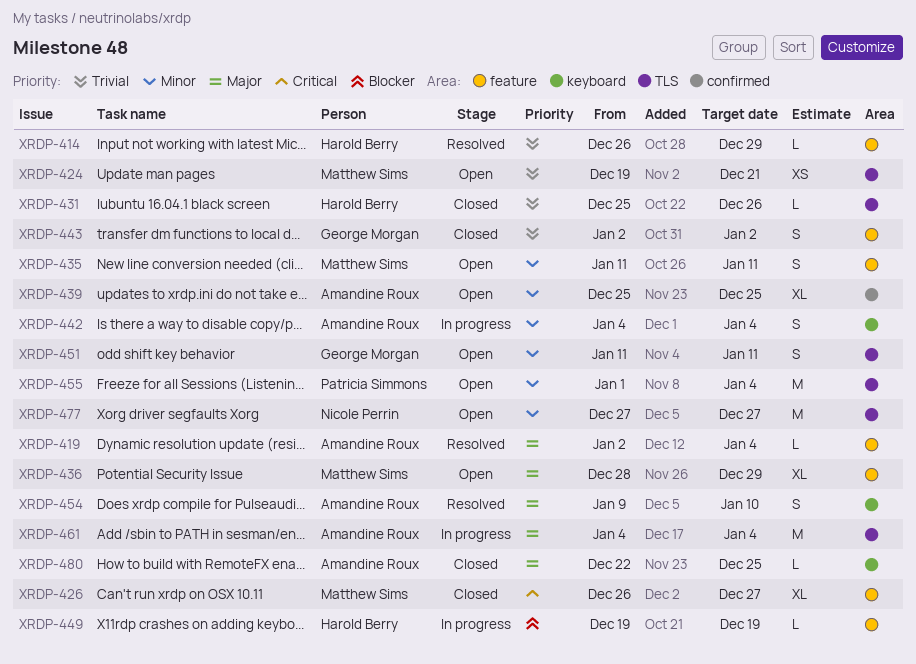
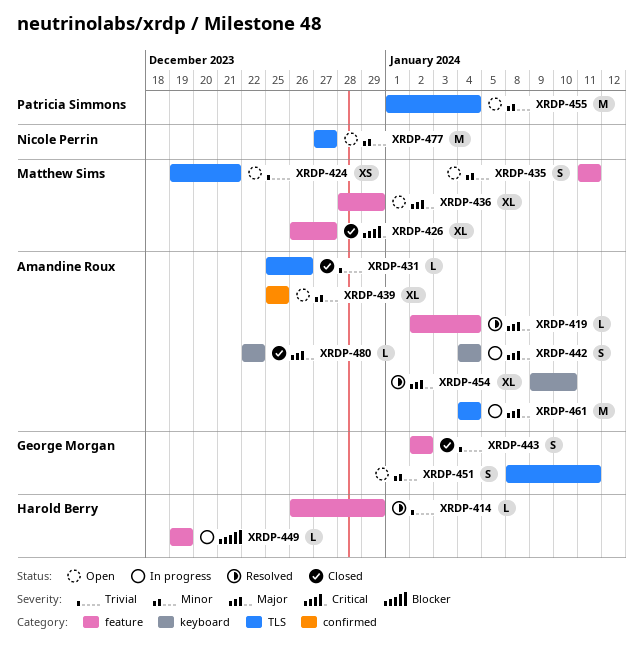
XRDP-431, owner: Harold Berry -> Amandine Roux
XRDP-442, priority: Minor -> Major
XRDP-451, start: Jan 11 -> Jan 8
XRDP-454, estimate: S -> XL
XRDP-480, due: Dec 25 -> Dec 22

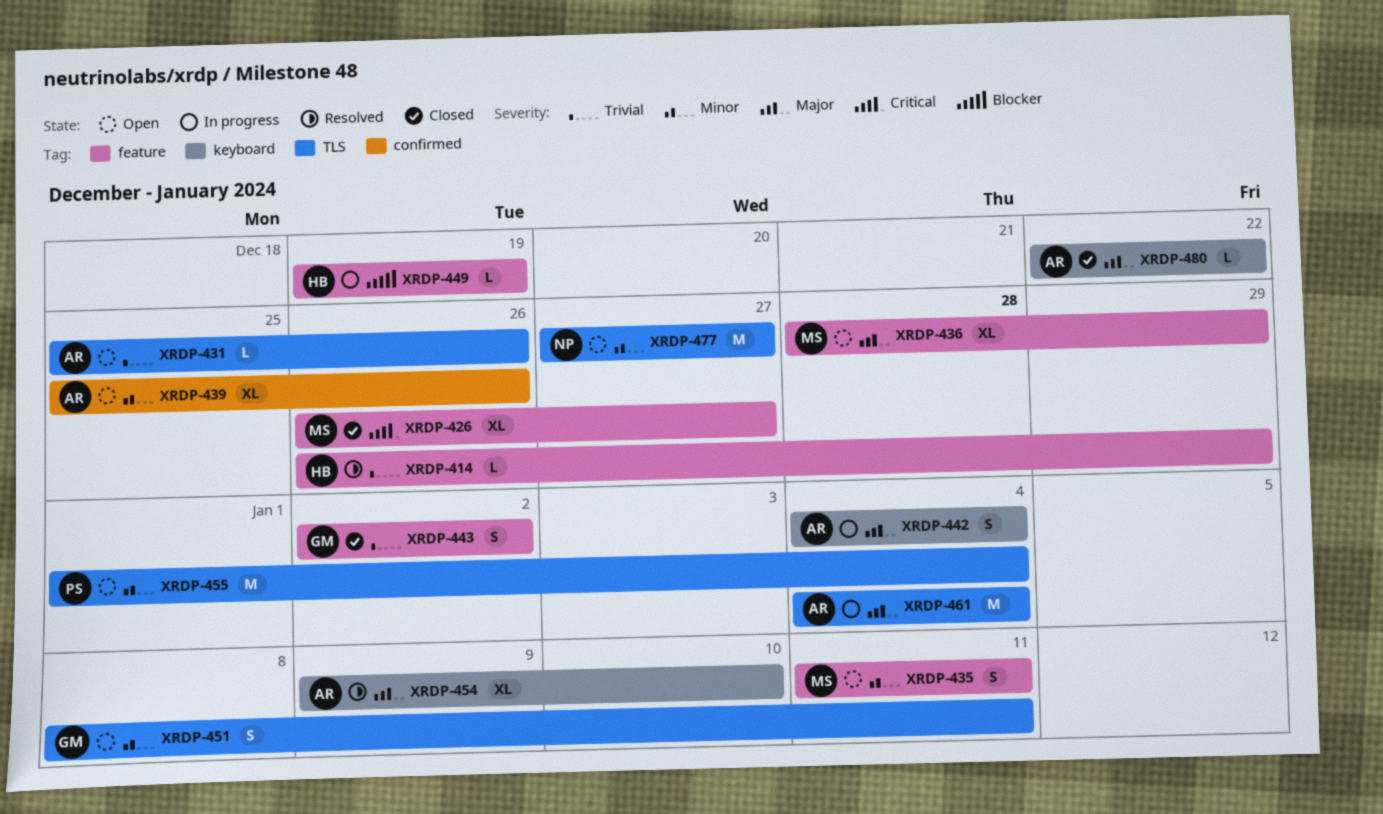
XRDP-419: present -> none
XRDP-424: present -> none
XRDP-431, status: Closed -> Open
XRDP-439, due: Dec 25 -> Dec 26

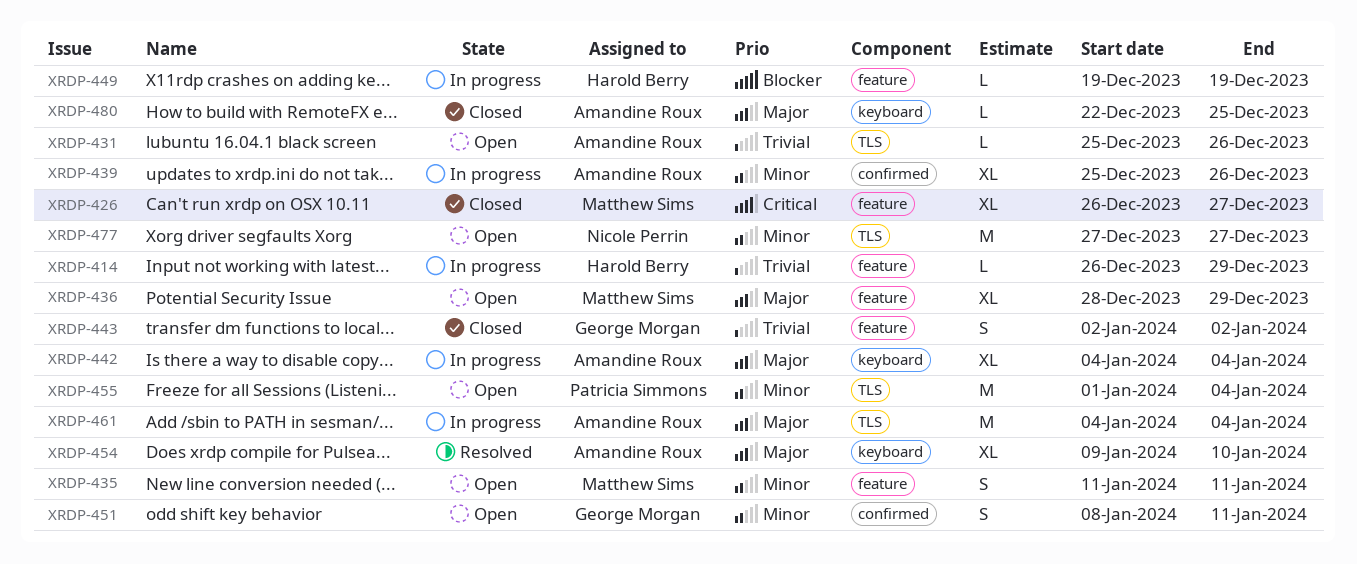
XRDP-414, status: Resolved -> In progress
XRDP-439, status: Open -> In progress
XRDP-442, estimate: S -> XL
XRDP-451, label: TLS -> confirmed
XRDP-480, due: Dec 22 -> Dec 25

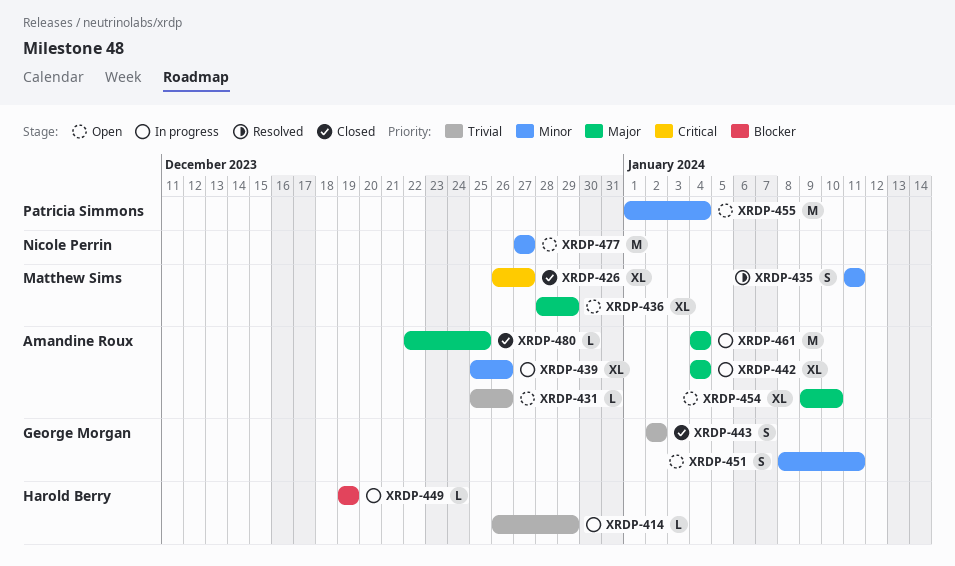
XRDP-435, status: Open -> Resolved
XRDP-454, status: Resolved -> Open

